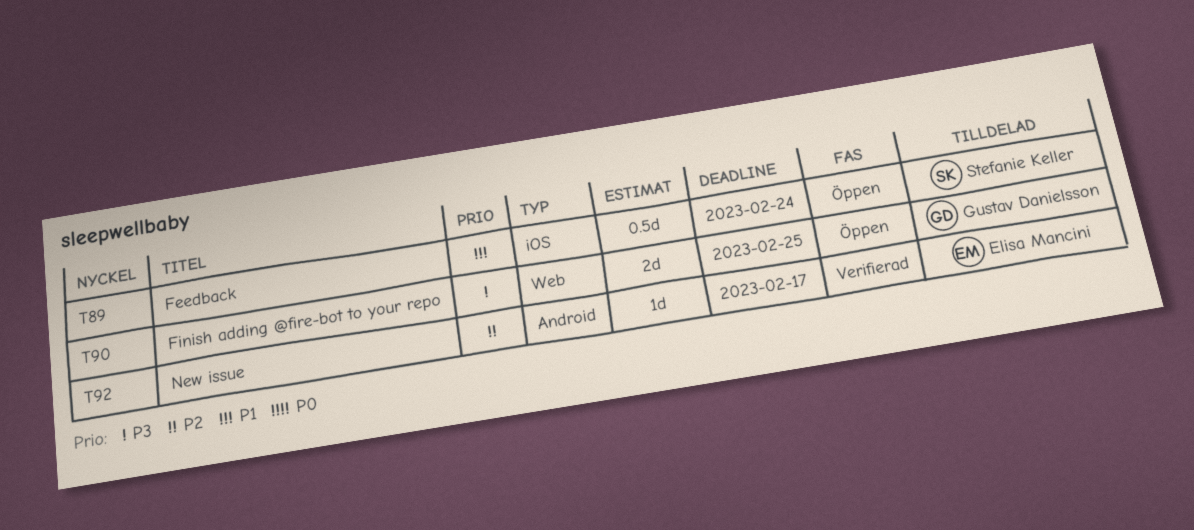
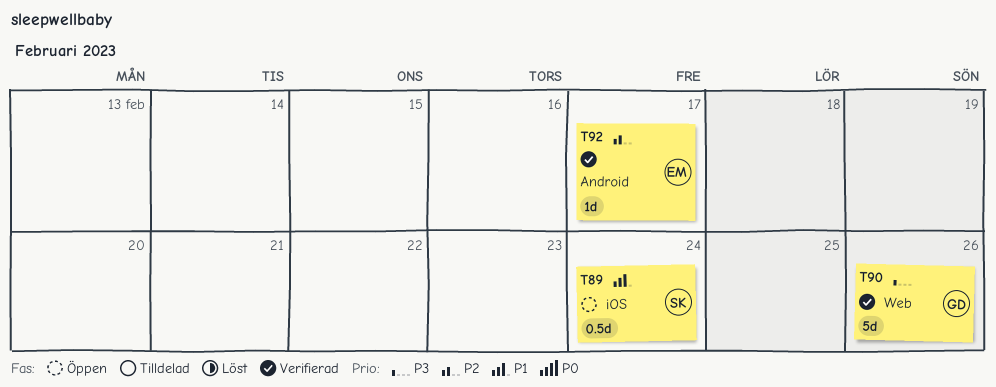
T90, status: Öppen -> Verifierad
T90, estimate: 2d -> 5d
T90, due: Feb 25 -> Feb 26

